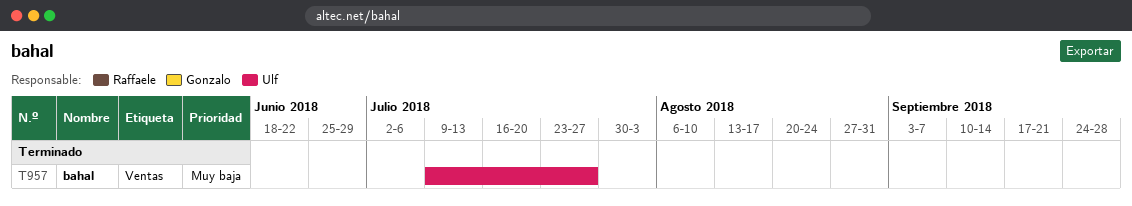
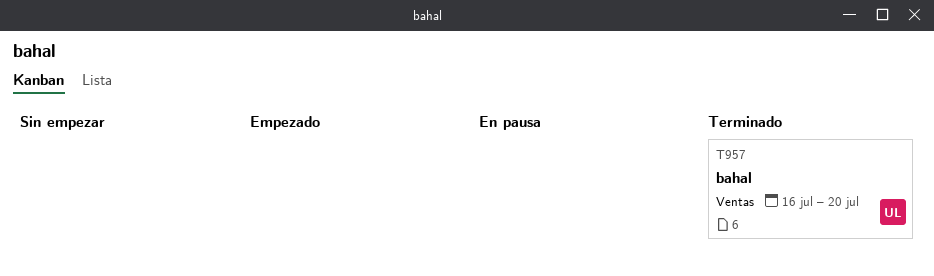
T957, start: Jul 9 -> Jul 16
T957, due: Jul 27 -> Jul 20

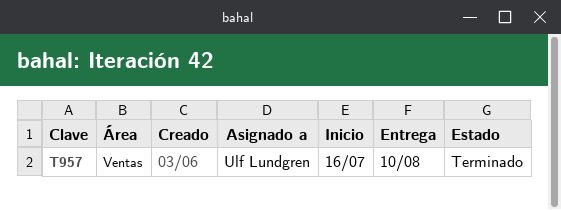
T957, due: Jul 20 -> Aug 10

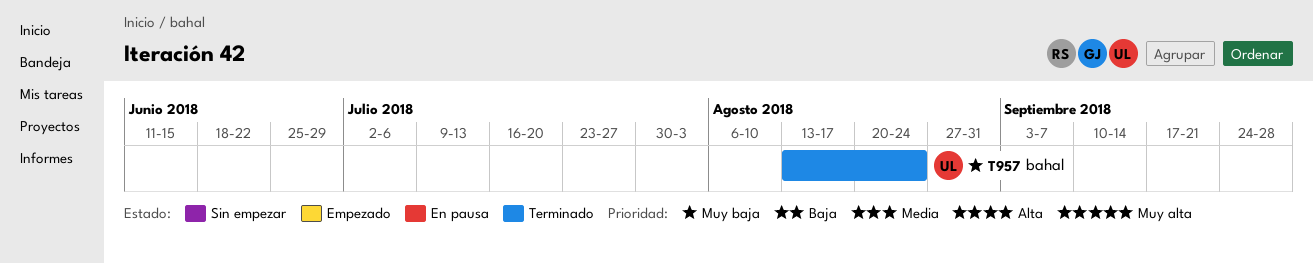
T957, start: Jul 16 -> Aug 13
T957, due: Aug 10 -> Aug 24

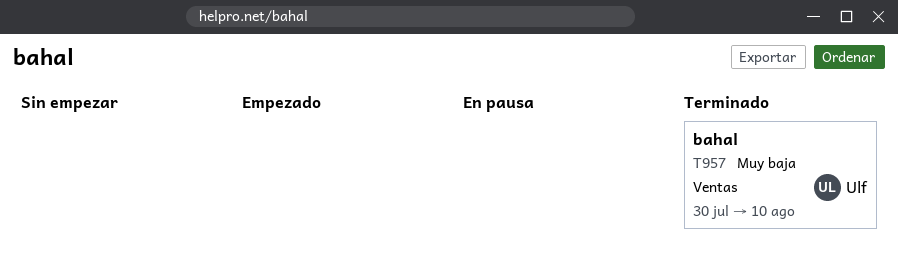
T957, start: Aug 13 -> Jul 30
T957, due: Aug 24 -> Aug 10

